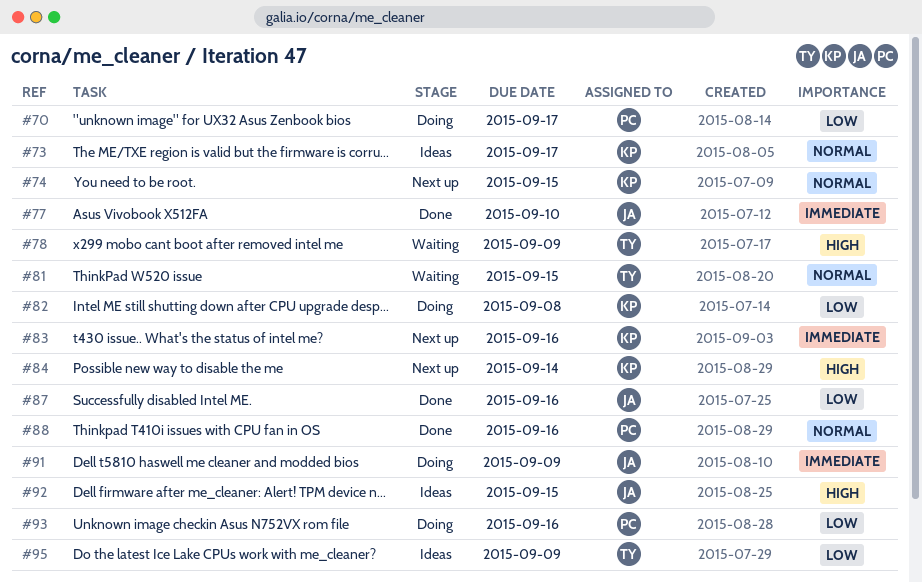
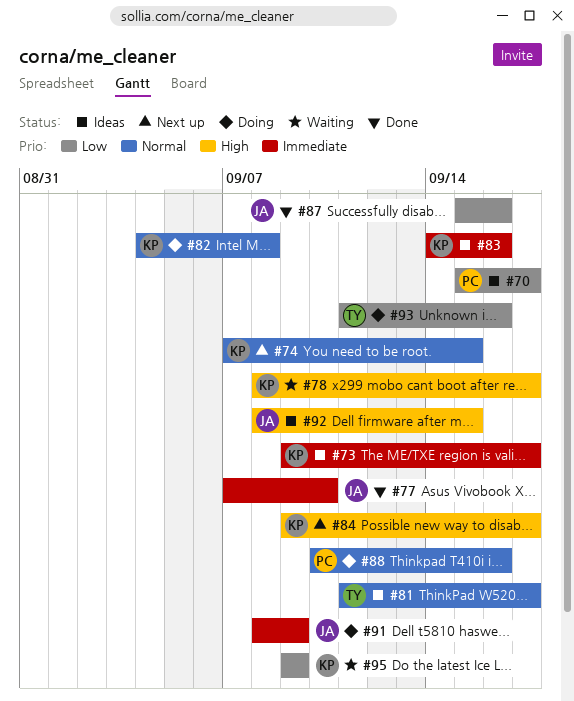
#70, status: Doing -> Ideas
#73, priority: Normal -> Immediate
#78, owner: TY -> KP
#78, due: Sep 9 -> Sep 17
#81, status: Waiting -> Ideas
#81, due: Sep 15 -> Sep 17
#82, priority: Low -> Normal
#83, status: Next up -> Ideas
#84, due: Sep 14 -> Sep 17
#88, status: Done -> Doing
#93, owner: PC -> TY
#95, status: Ideas -> Waiting
#95, owner: TY -> KP

